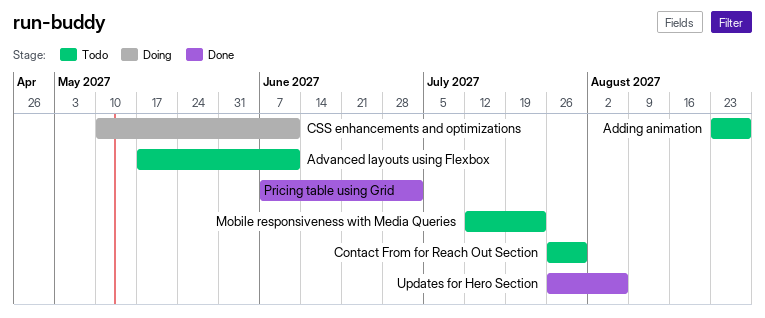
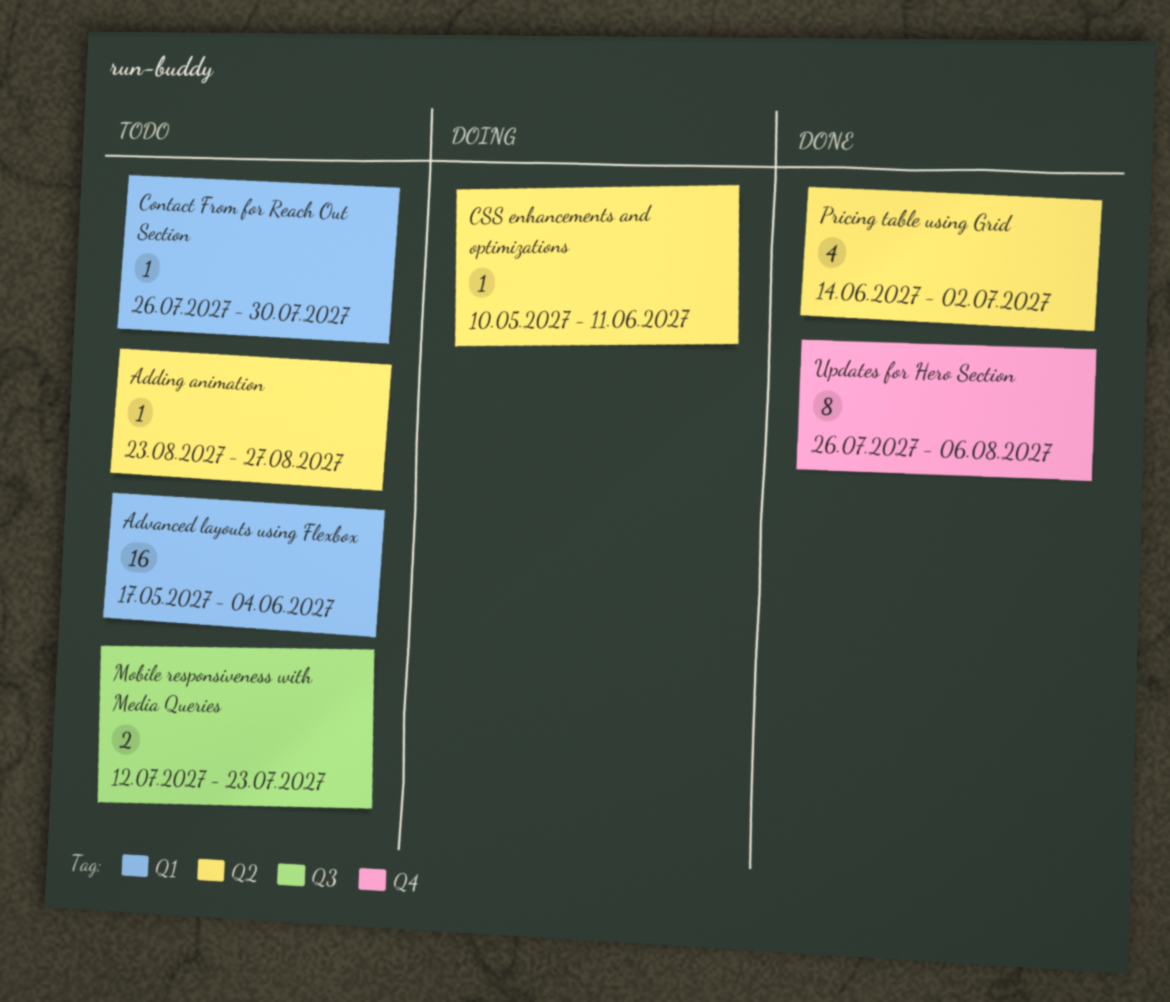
Advanced layouts using Flexbox, due: Jun 11 -> Jun 4
Pricing table using Grid, start: Jun 7 -> Jun 14

